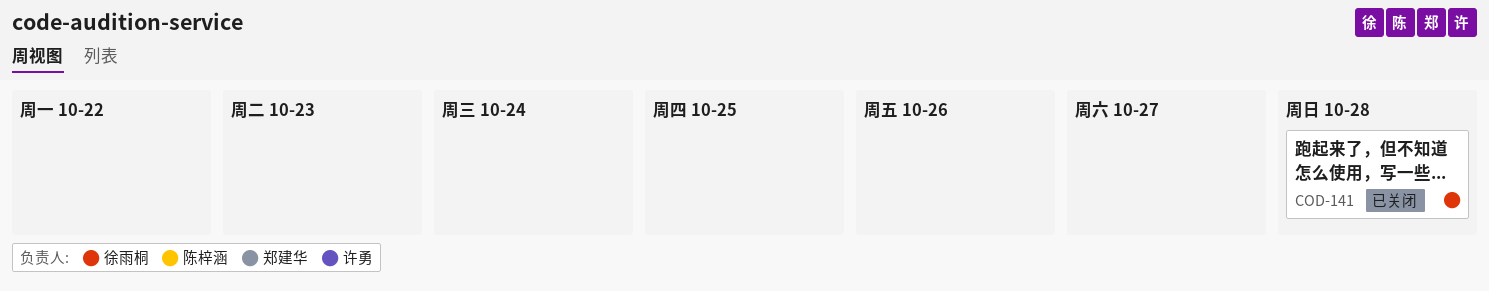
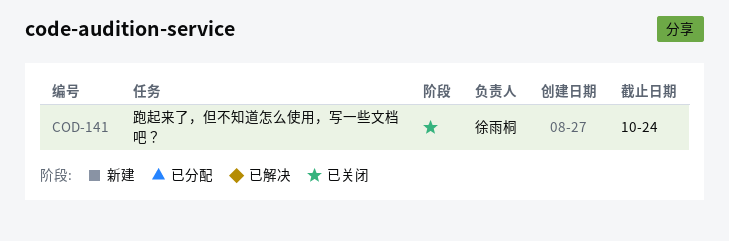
COD-141, due: Oct 28 -> Oct 24

